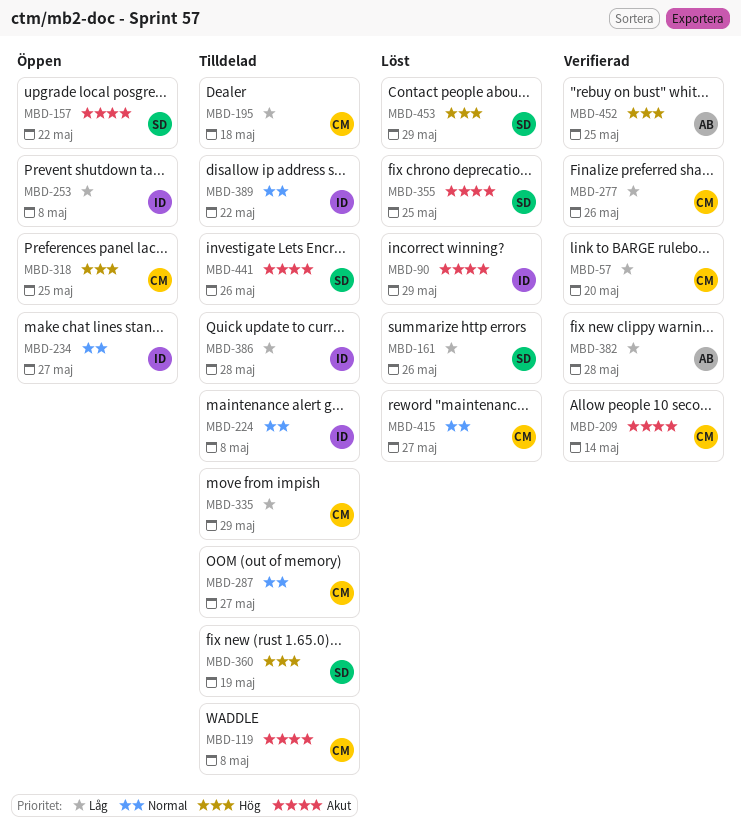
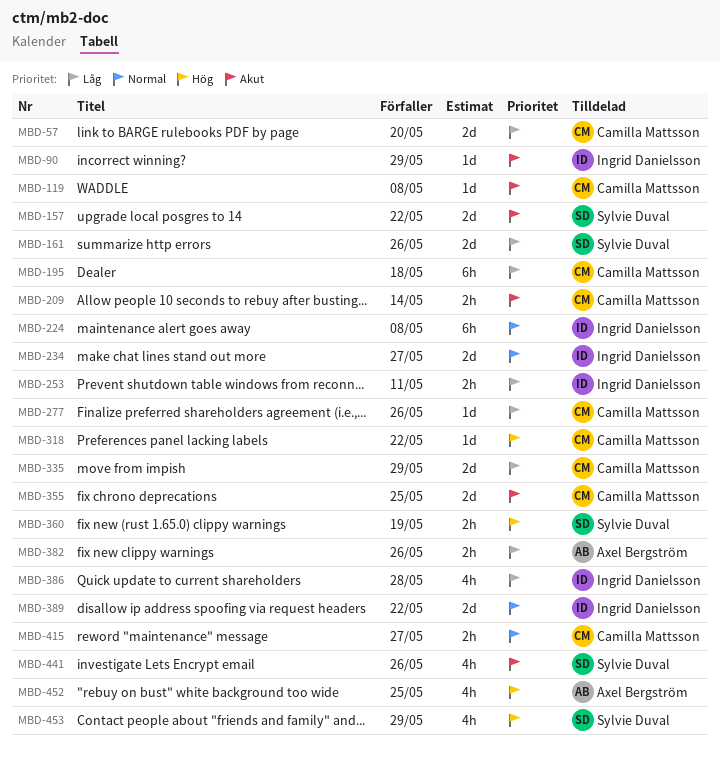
MBD-253, due: May 8 -> May 11
MBD-287: present -> none
MBD-318, due: May 25 -> May 22
MBD-355, owner: Sylvie Duval -> Camilla Mattsson
MBD-382, due: May 28 -> May 26

